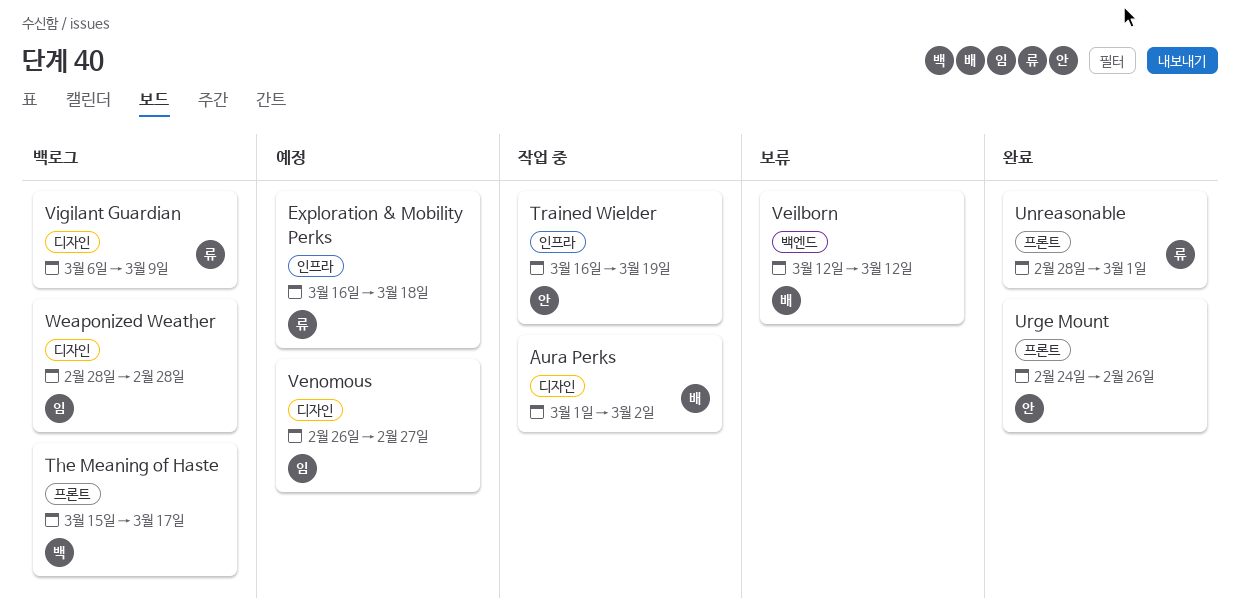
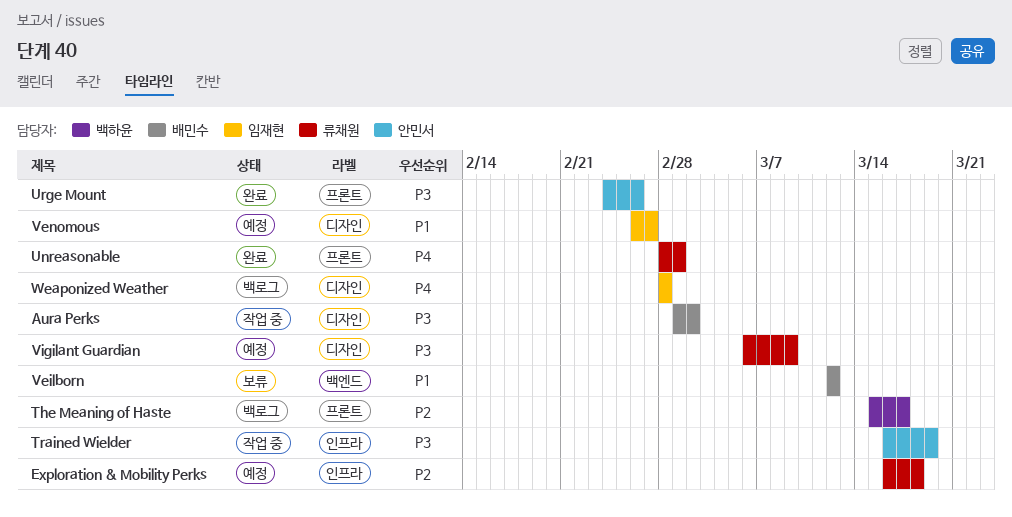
Vigilant Guardian, status: 백로그 -> 예정

